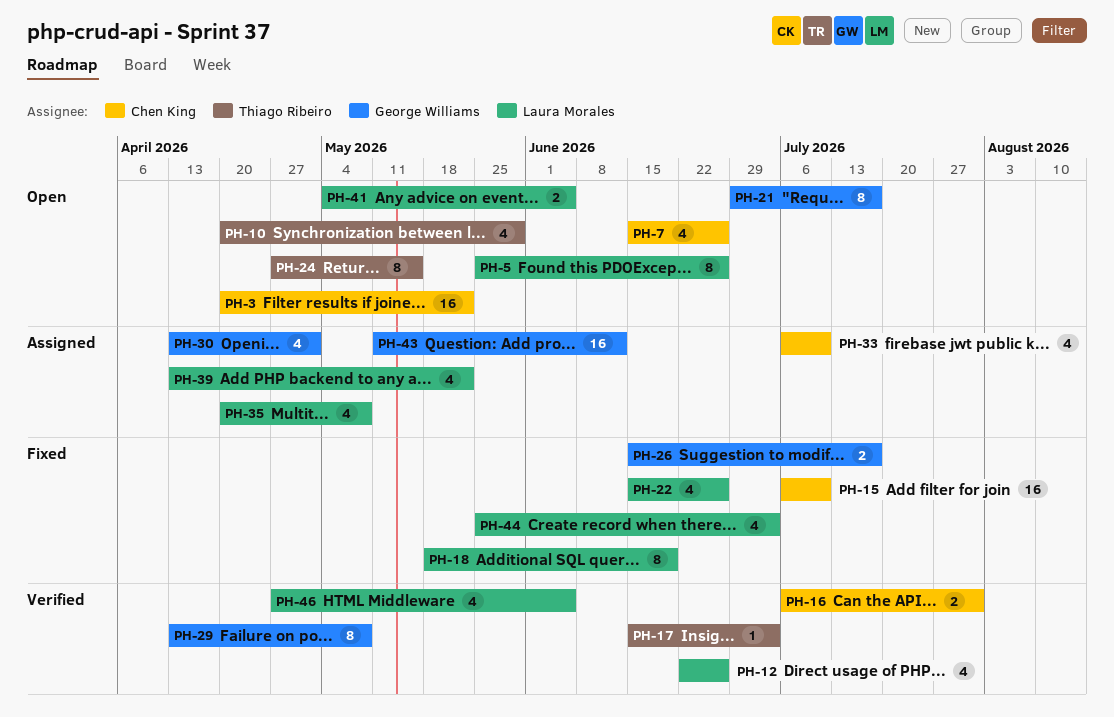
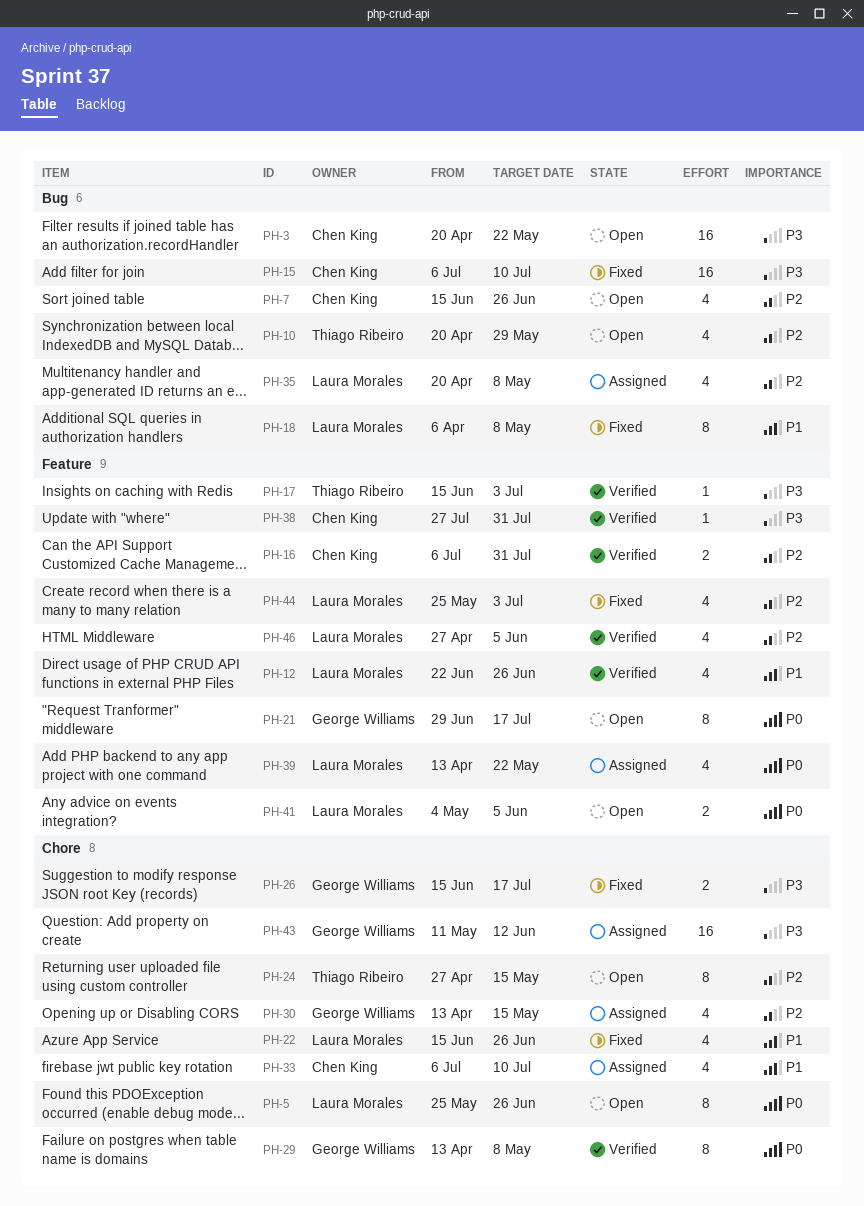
PH-18, start: May 18 -> Apr 6
PH-18, due: Jun 19 -> May 8
PH-30, due: May 1 -> May 15
PH-38: none -> present

